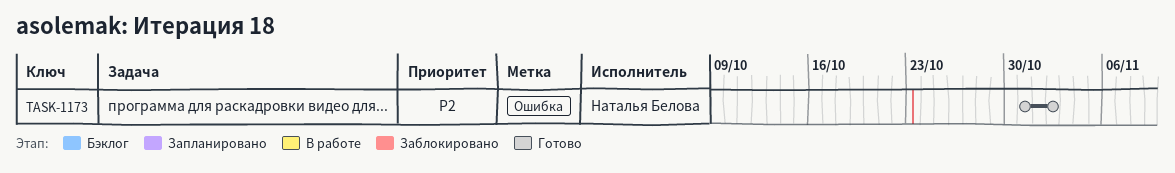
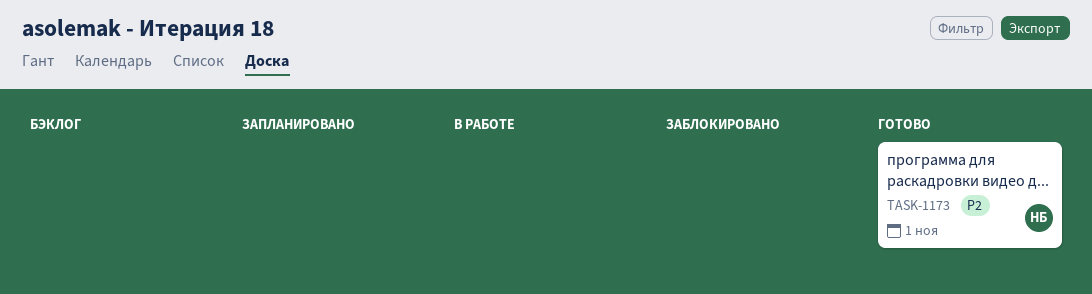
TASK-1173, due: Nov 2 -> Nov 1

